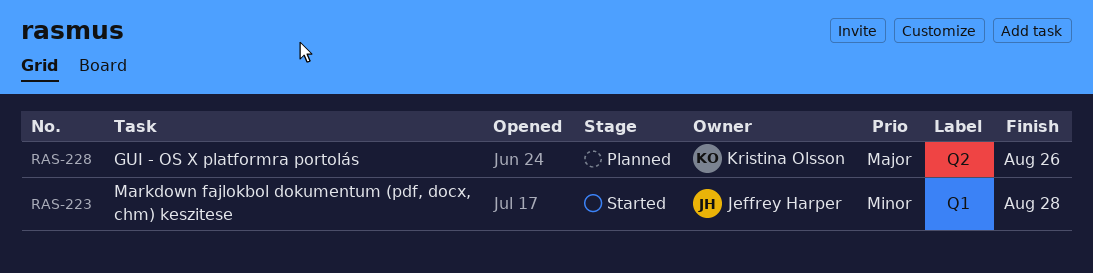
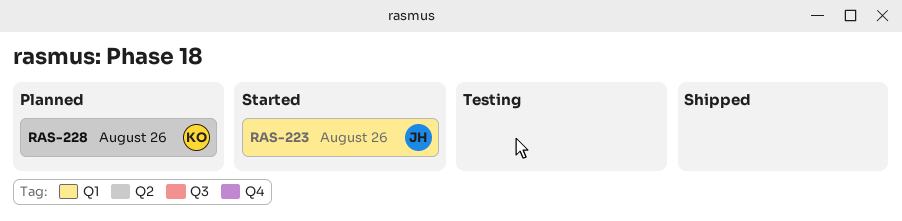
RAS-223, due: Aug 28 -> Aug 26

